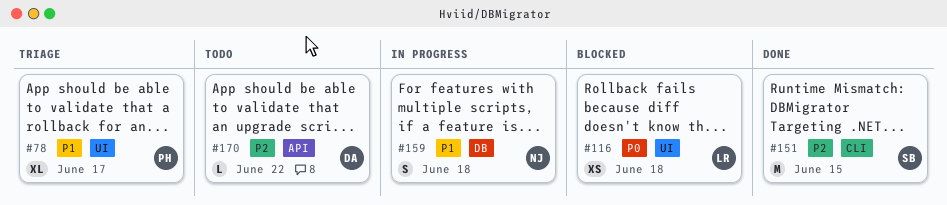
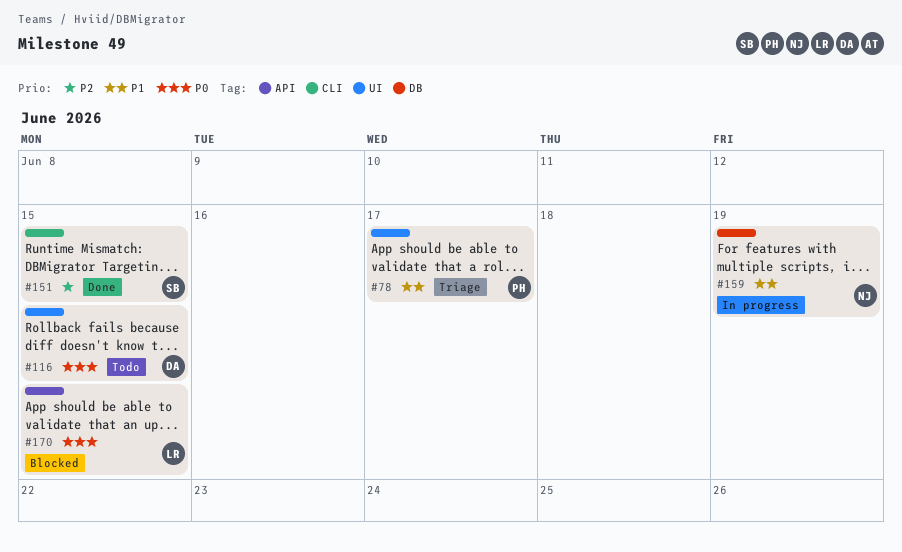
#116, status: Blocked -> Todo
#116, owner: LR -> DA
#116, due: Jun 18 -> Jun 15
#159, due: Jun 18 -> Jun 19
#170, status: Todo -> Blocked
#170, owner: DA -> LR
#170, priority: P2 -> P0
#170, due: Jun 22 -> Jun 15

